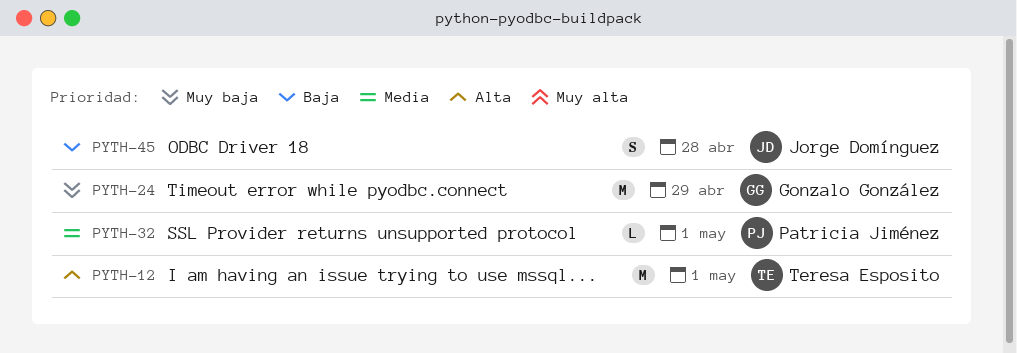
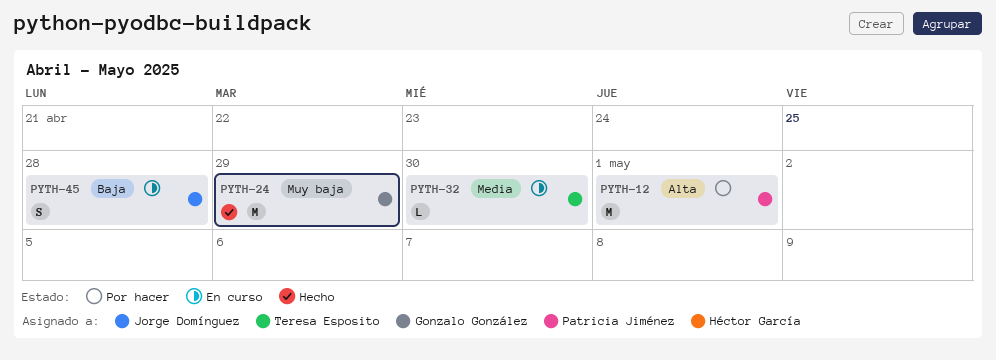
PYTH-12, owner: Teresa Esposito -> Patricia Jiménez
PYTH-32, owner: Patricia Jiménez -> Teresa Esposito
PYTH-32, due: May 1 -> Apr 30

